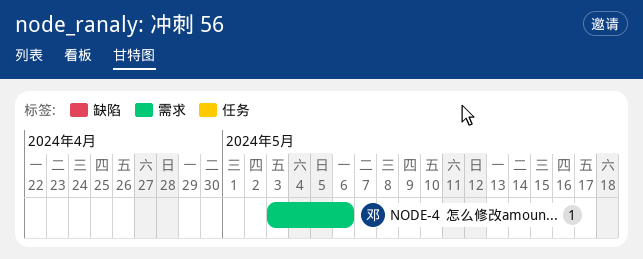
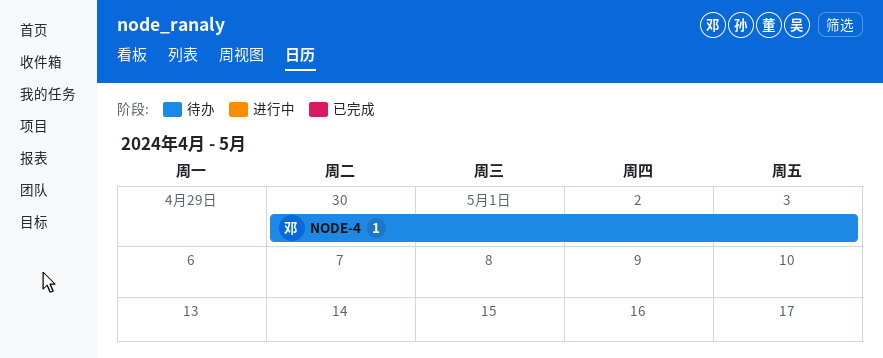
NODE-4, start: May 3 -> Apr 30
NODE-4, due: May 6 -> May 3

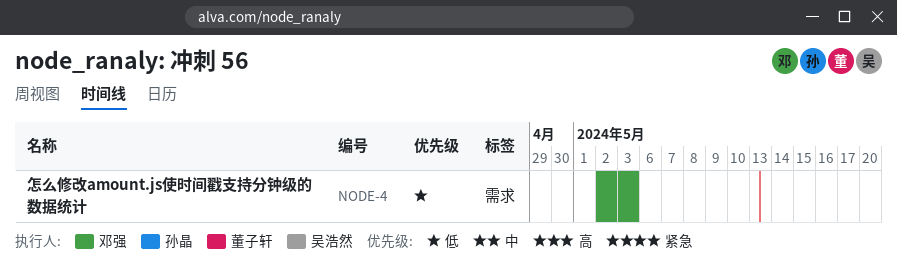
NODE-4, start: Apr 30 -> May 2

